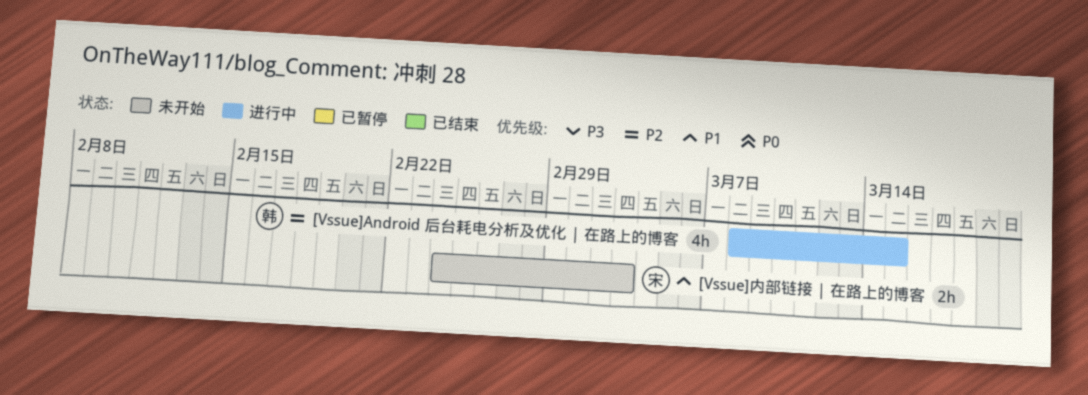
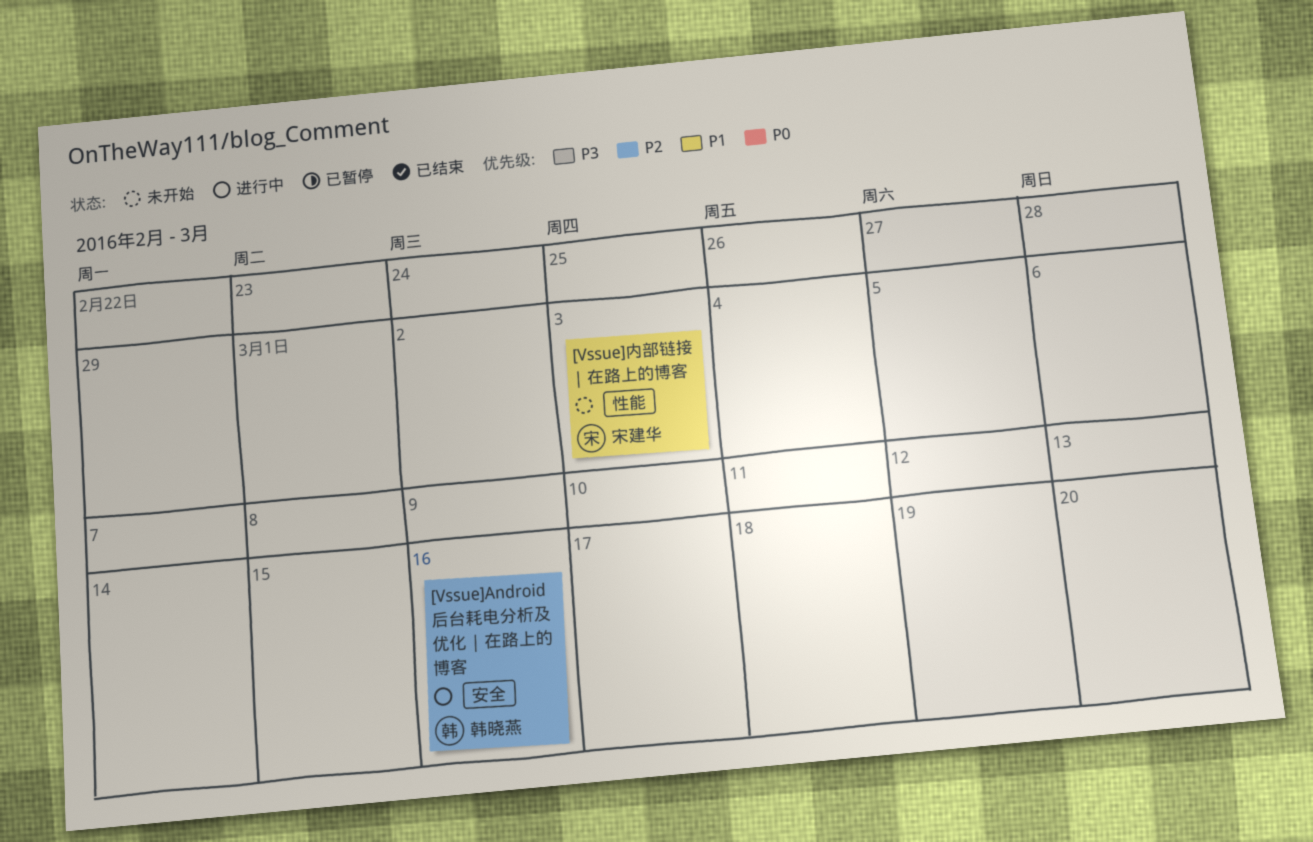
[Vssue]Android 后台耗电分析及优化 | 在路上的博客, due: Mar 15 -> Mar 16

